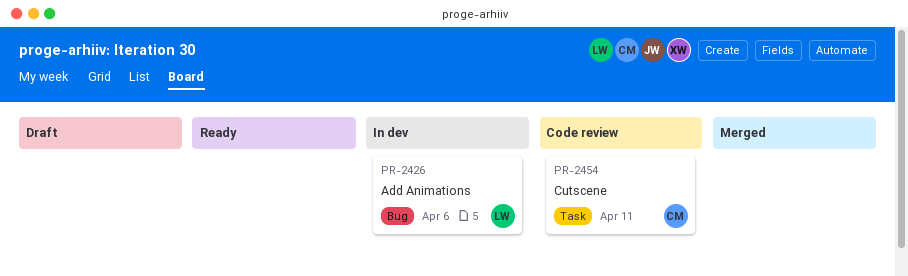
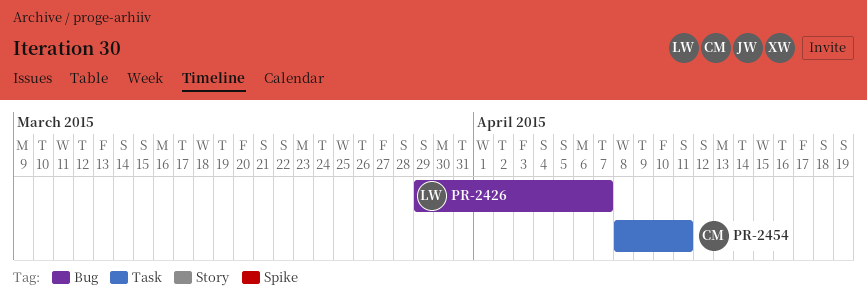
PR-2426, due: Apr 6 -> Apr 7

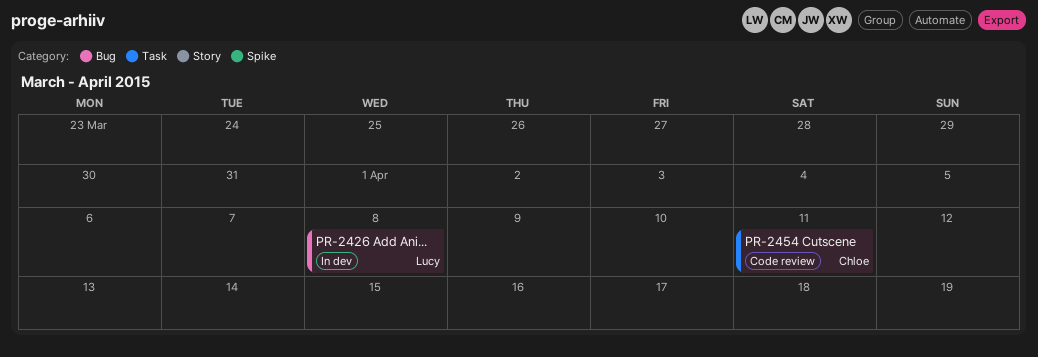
PR-2426, due: Apr 7 -> Apr 8

